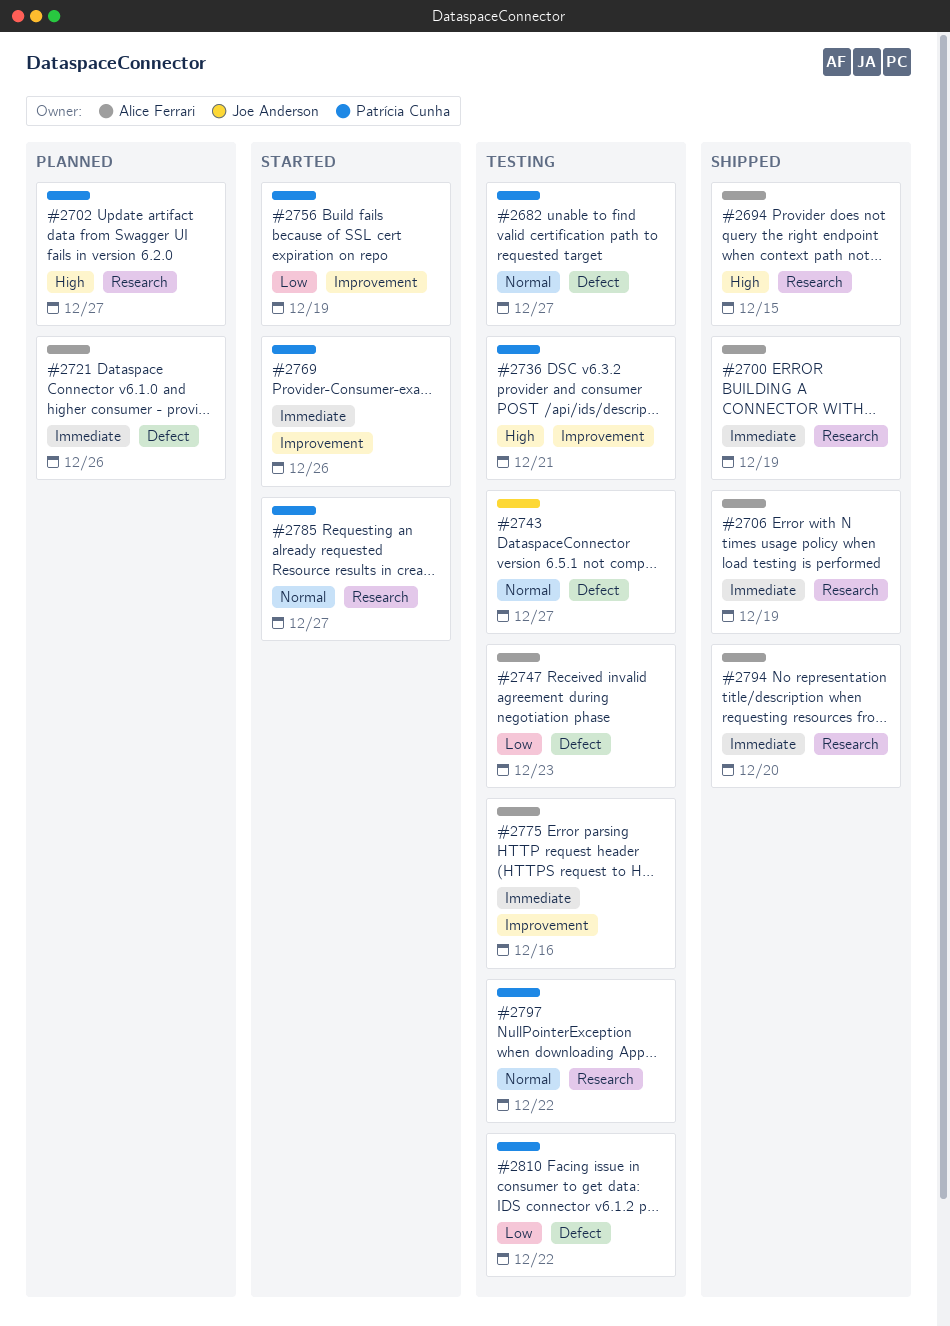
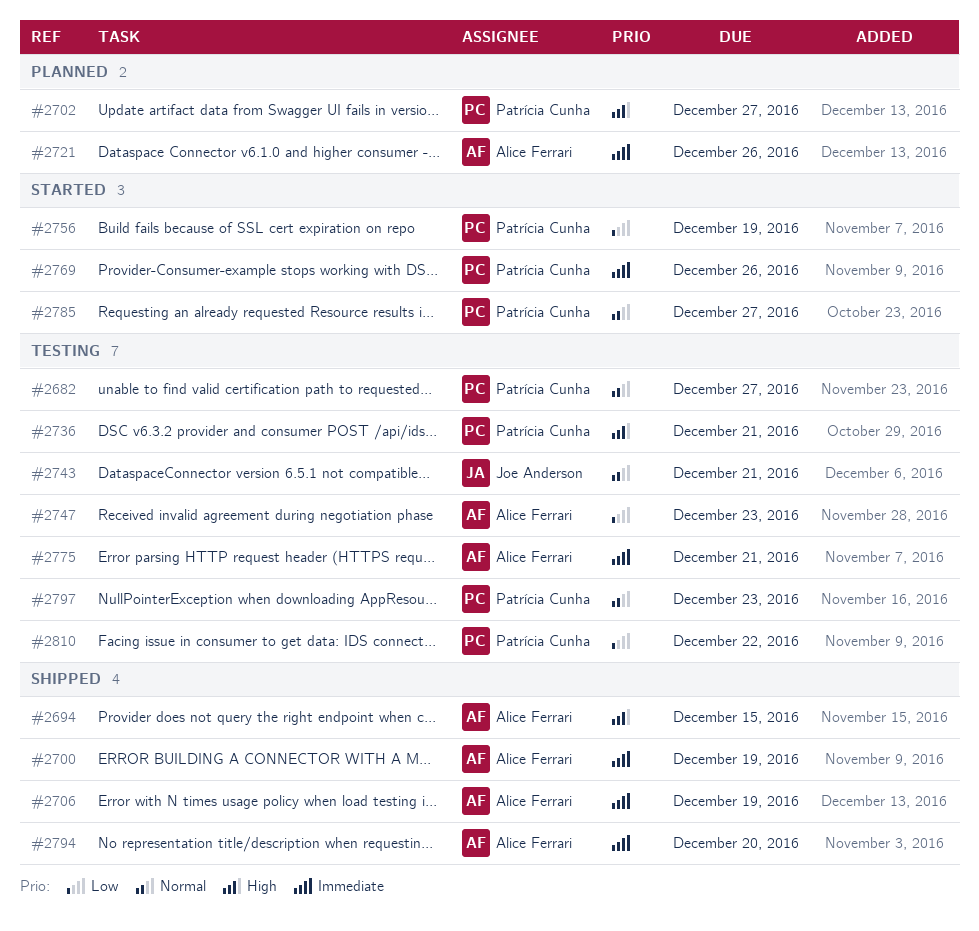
#2743, due: Dec 27 -> Dec 21
#2775, due: Dec 16 -> Dec 21
#2797, due: Dec 22 -> Dec 23

